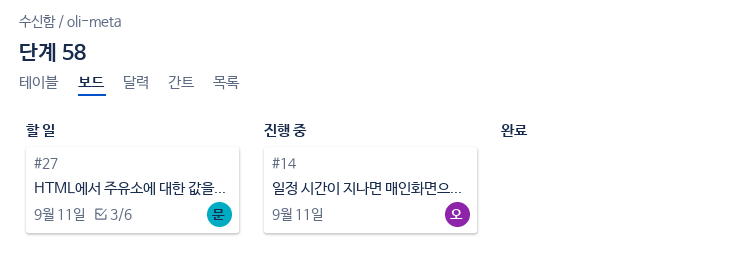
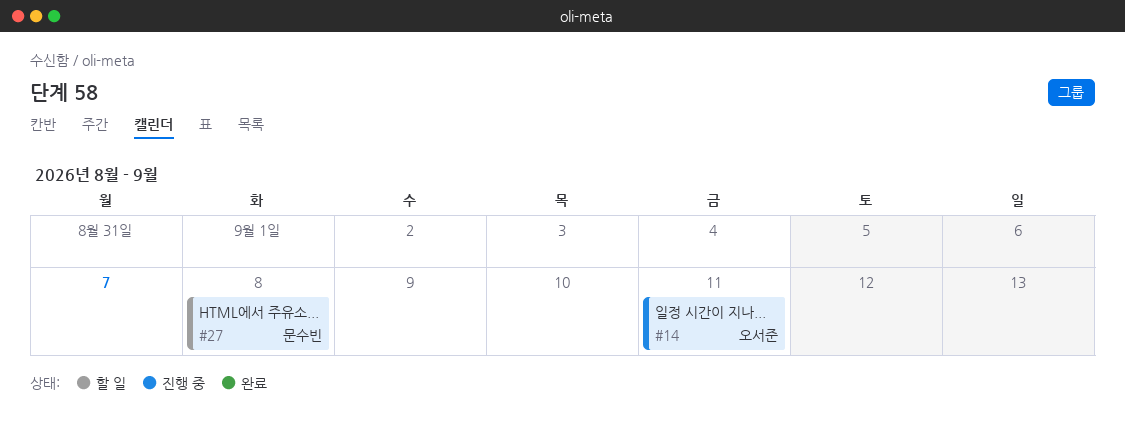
#27, due: Sep 11 -> Sep 8

